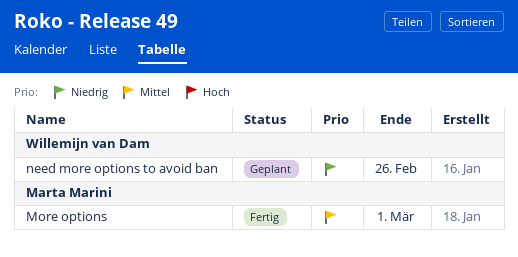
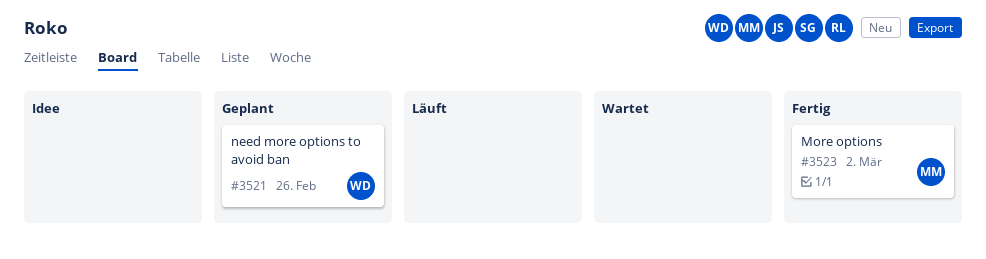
More options, due: Mar 1 -> Mar 2

